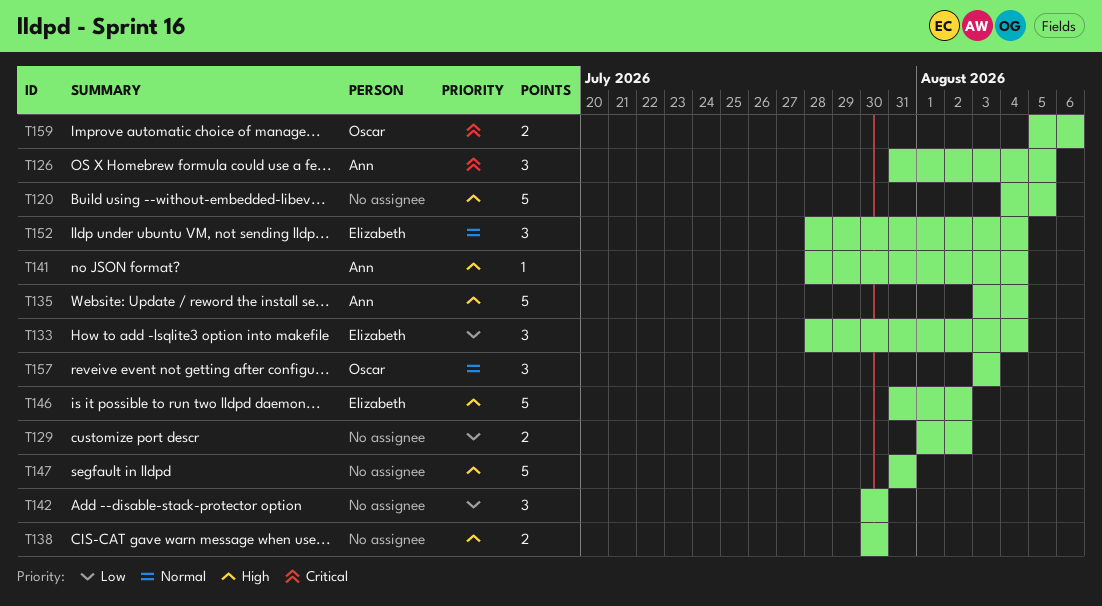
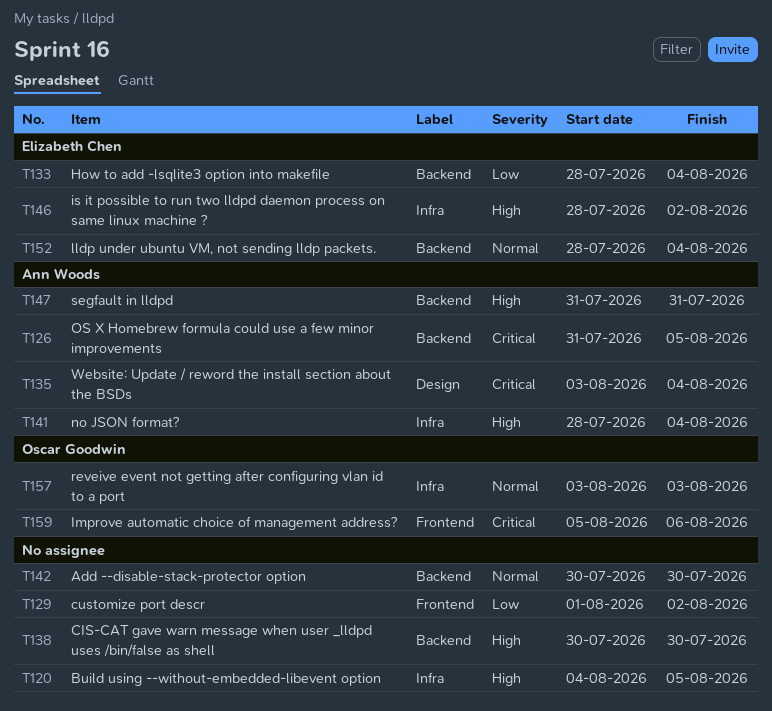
T135, priority: High -> Critical
T142, priority: Low -> Normal
T146, start: Jul 31 -> Jul 28
T147, owner: none -> Ann Woods

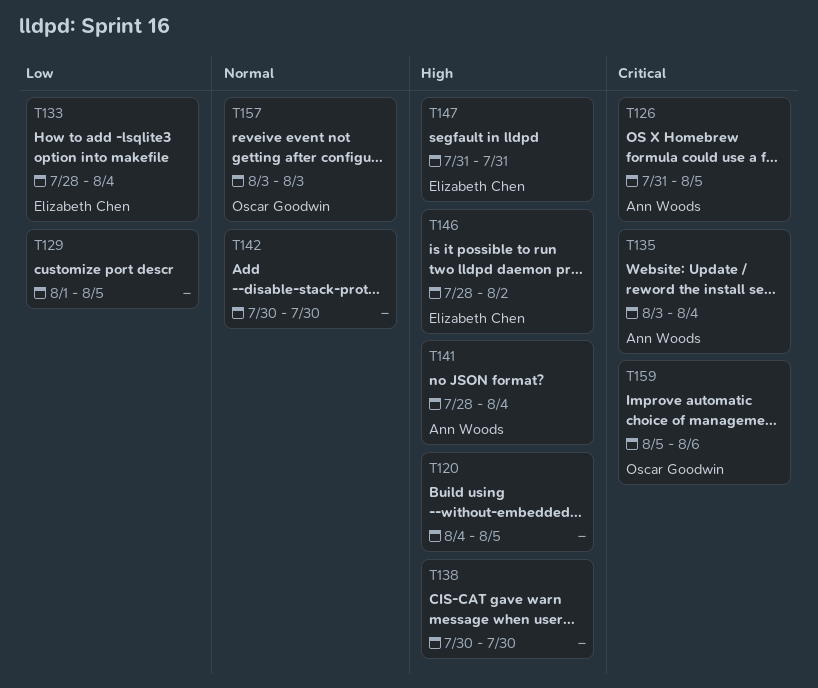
T129, due: Aug 2 -> Aug 5
T147, owner: Ann Woods -> Elizabeth Chen
T152: present -> none

